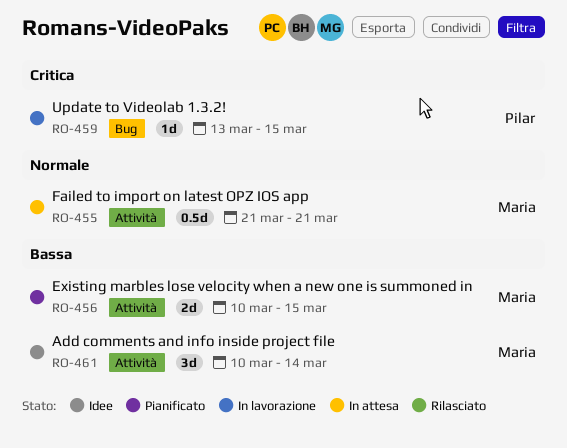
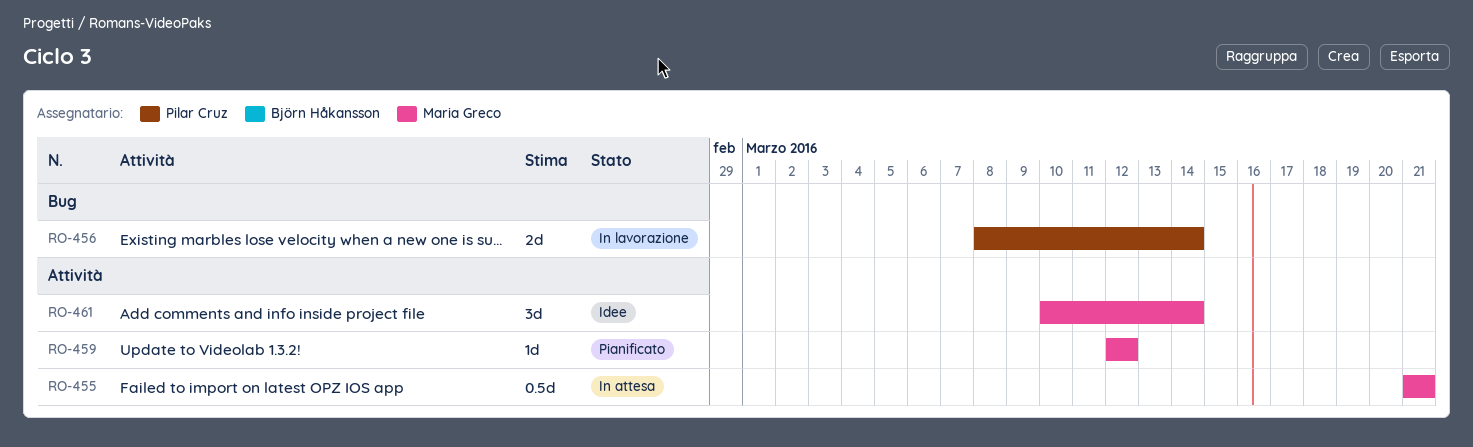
RO-456, status: Pianificato -> In lavorazione
RO-456, owner: Maria Greco -> Pilar Cruz
RO-456, label: Attività -> Bug
RO-456, start: Mar 10 -> Mar 8
RO-456, due: Mar 15 -> Mar 14
RO-459, status: In lavorazione -> Pianificato
RO-459, owner: Pilar Cruz -> Maria Greco
RO-459, label: Bug -> Attività
RO-459, start: Mar 13 -> Mar 12
RO-459, due: Mar 15 -> Mar 12

